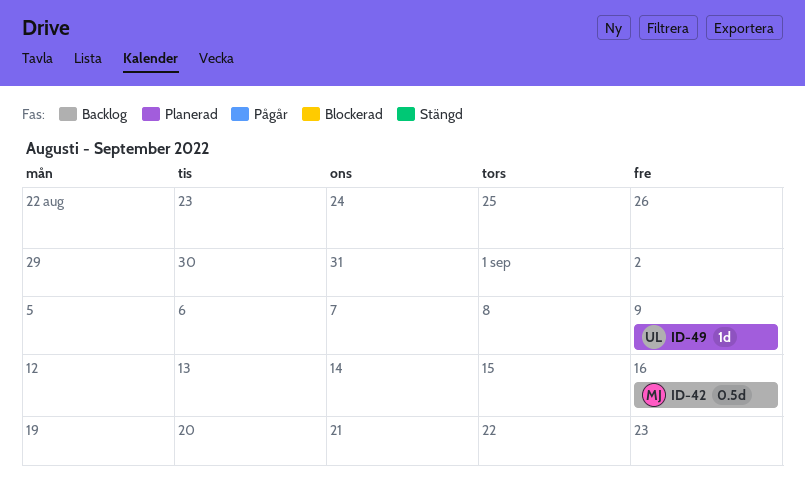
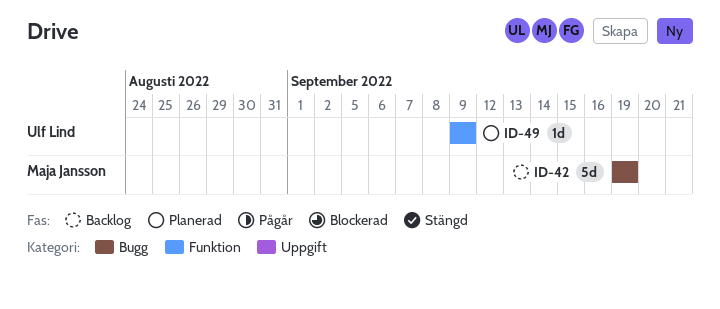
ID-42, estimate: 0.5d -> 5d
ID-42, start: Sep 16 -> Sep 19
ID-42, due: Sep 16 -> Sep 19

